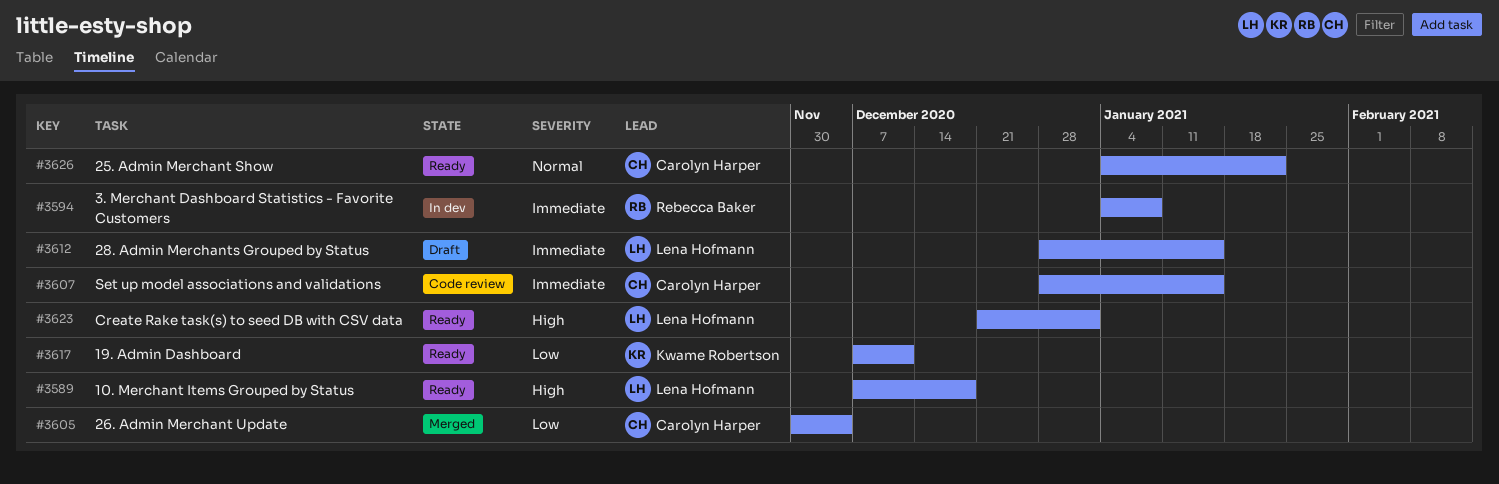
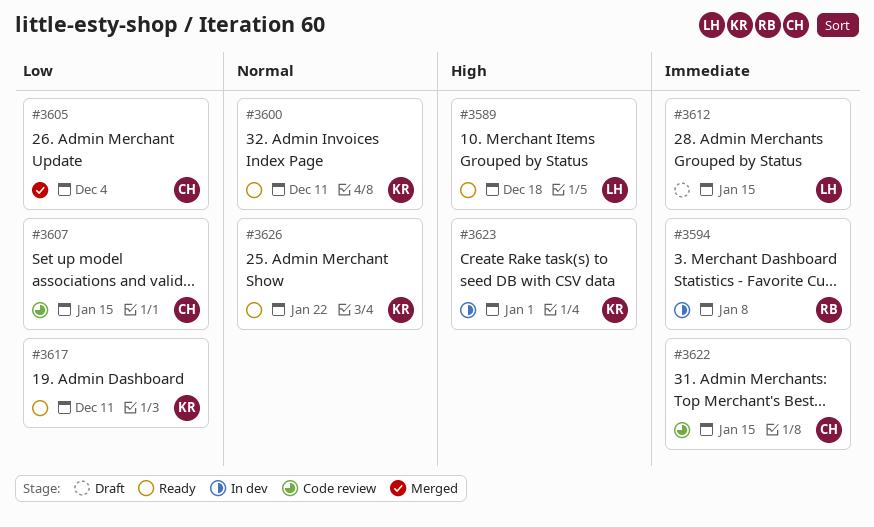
#3600: none -> present
#3607, priority: Immediate -> Low
#3622: none -> present
#3623, status: Ready -> In dev
#3623, owner: Lena Hofmann -> Kwame Robertson
#3626, owner: Carolyn Harper -> Kwame Robertson

